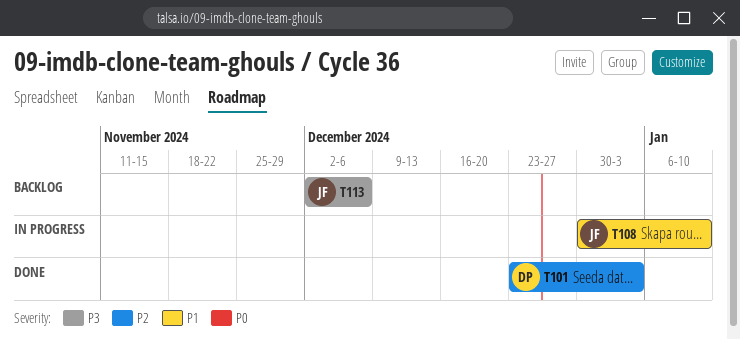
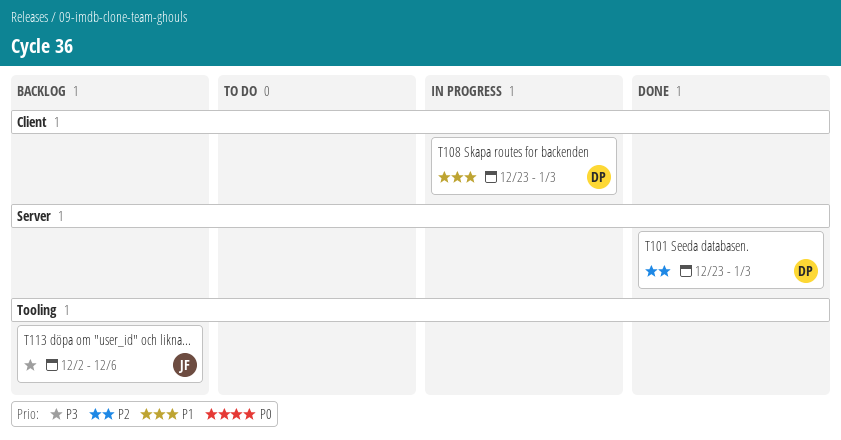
T108, owner: JF -> DP
T108, start: Dec 30 -> Dec 23
T108, due: Jan 10 -> Jan 3

